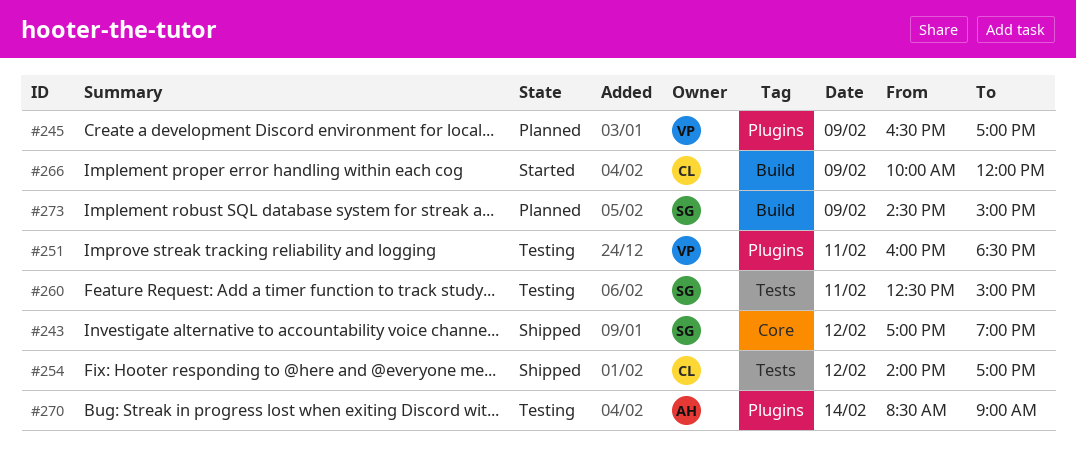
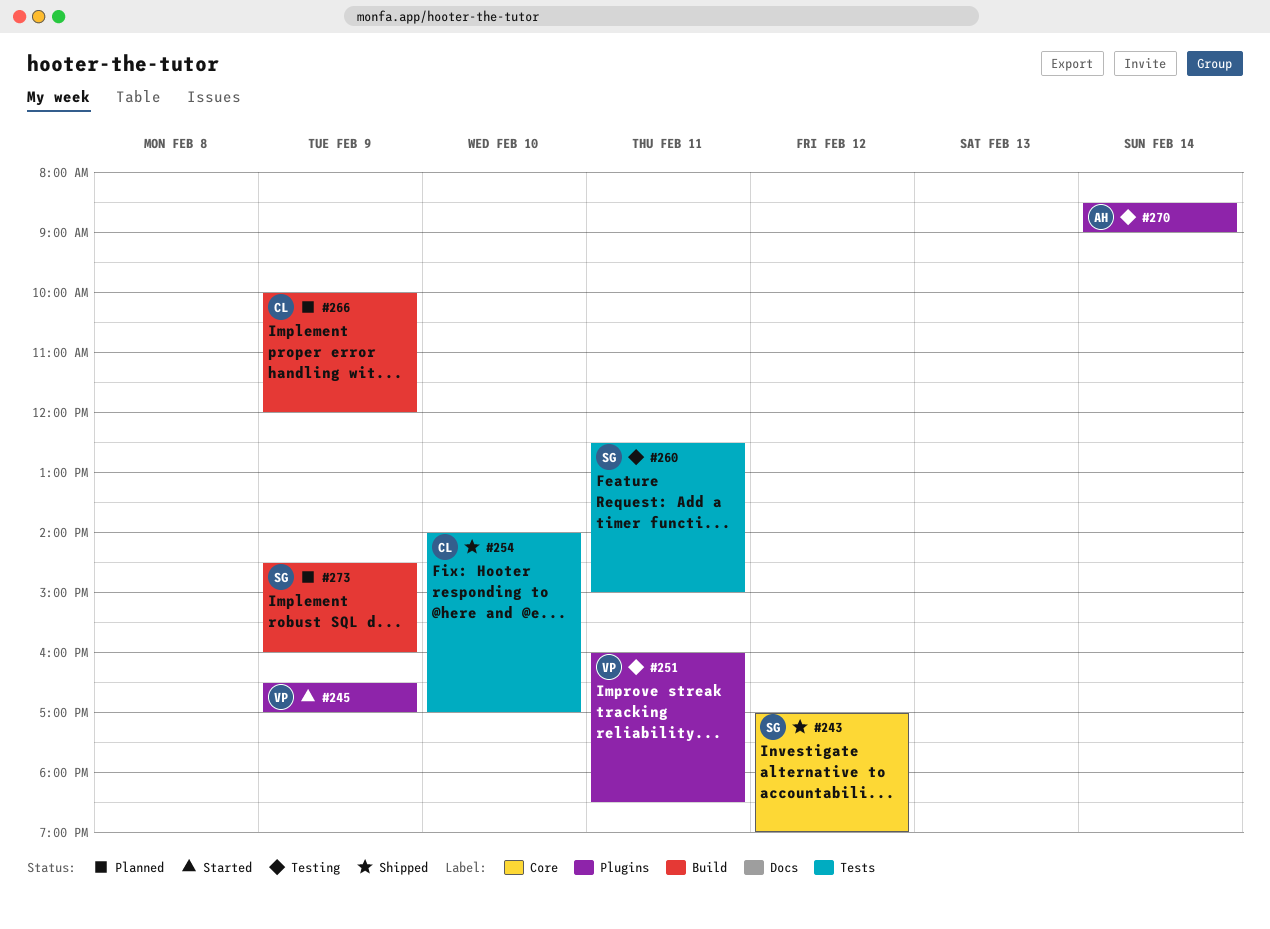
#245, status: Planned -> Started
#254, day: Feb 12 -> Feb 10
#266, status: Started -> Planned
#273, ends: 15:00 -> 16:00

